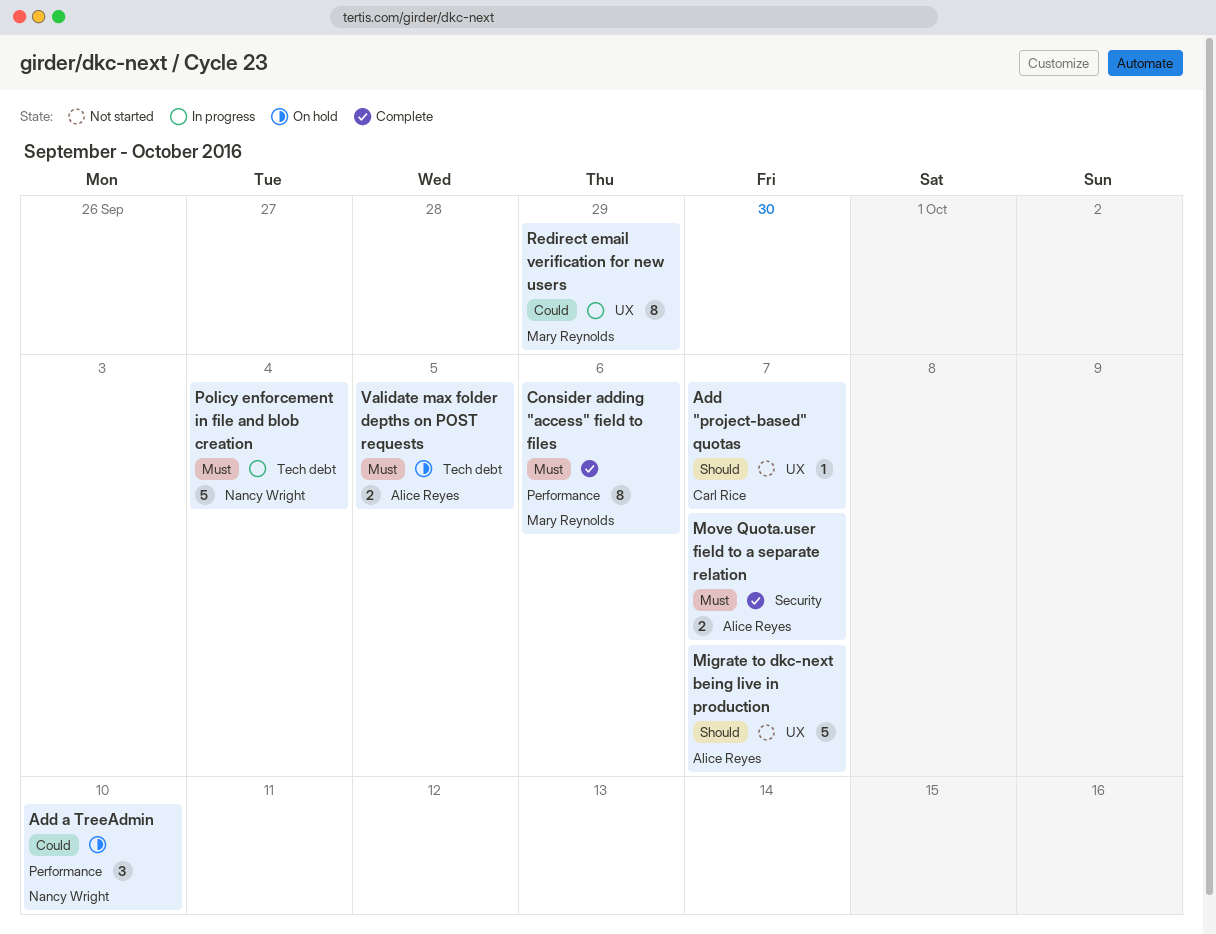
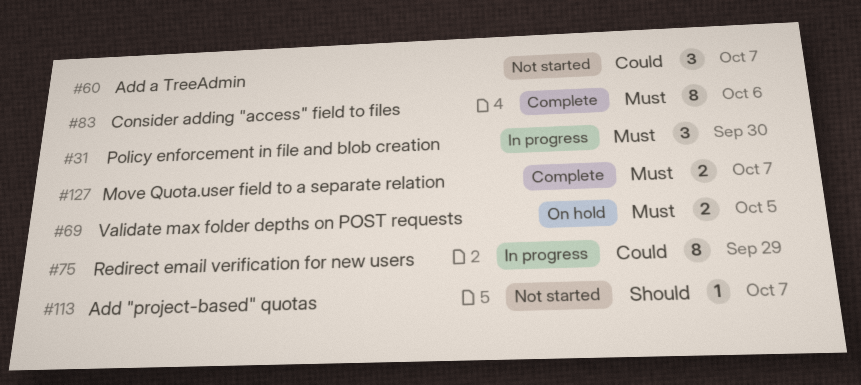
Add a TreeAdmin, status: On hold -> Not started
Add a TreeAdmin, due: Oct 10 -> Oct 7
Migrate to dkc-next being live in production: present -> none
Policy enforcement in file and blob creation, estimate: 5 -> 3
Policy enforcement in file and blob creation, due: Oct 4 -> Sep 30

